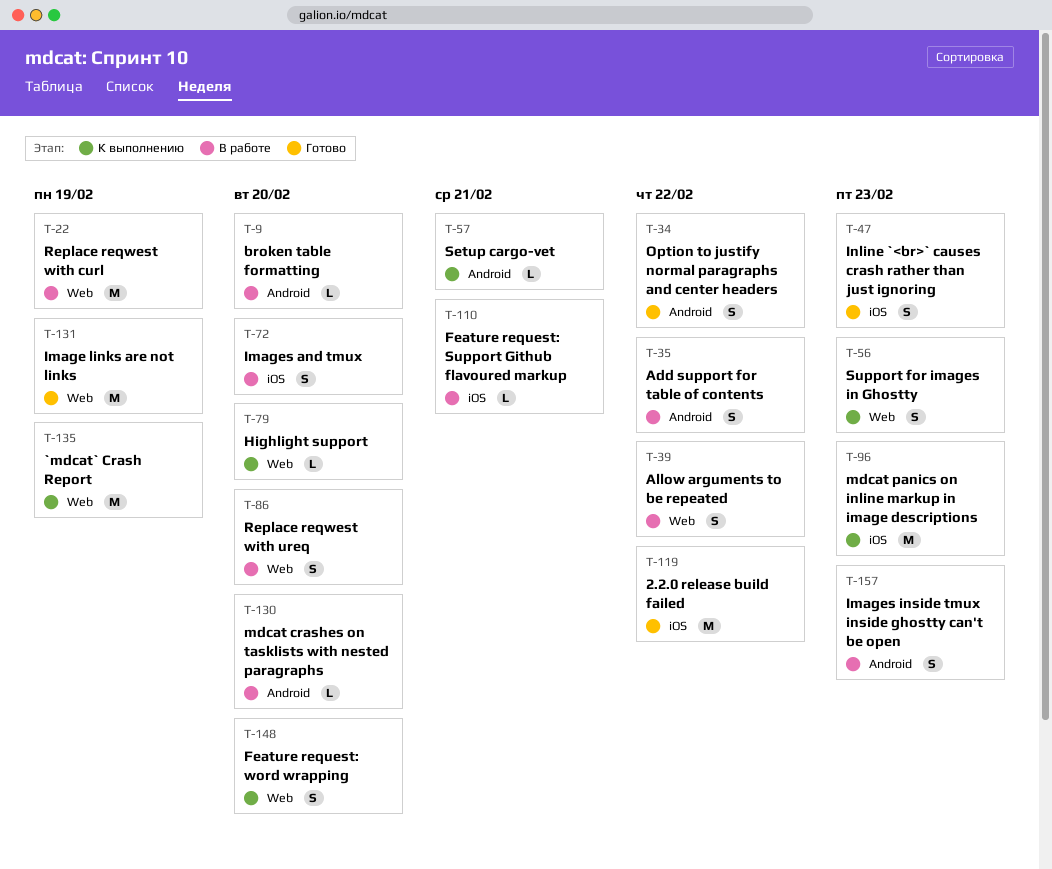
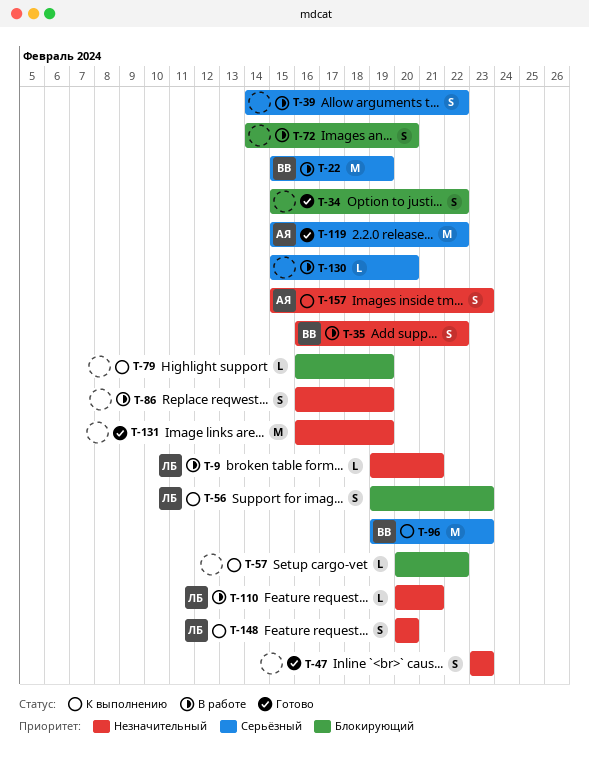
T-9, due: Feb 20 -> Feb 21
T-57, due: Feb 21 -> Feb 22
T-79, due: Feb 20 -> Feb 19
T-86, due: Feb 20 -> Feb 19
T-135: present -> none
T-157, status: В работе -> К выполнению

